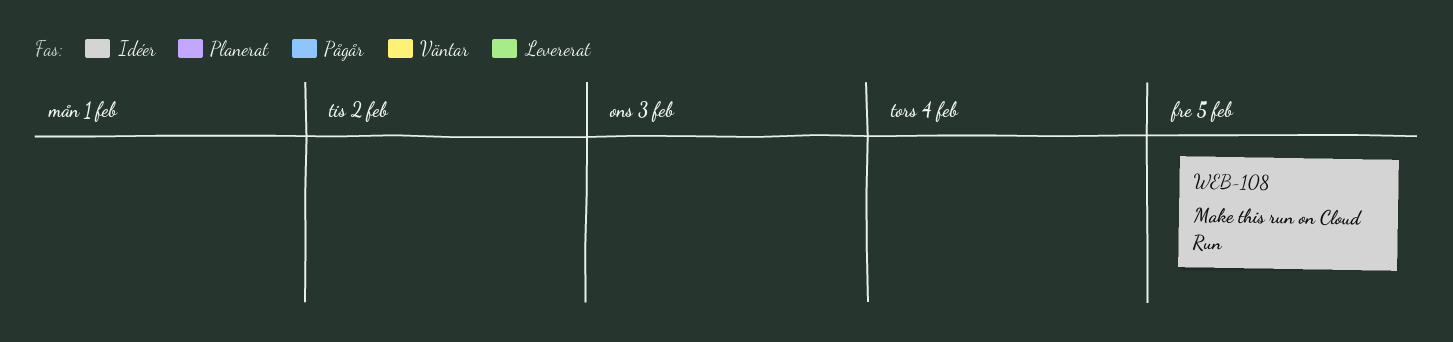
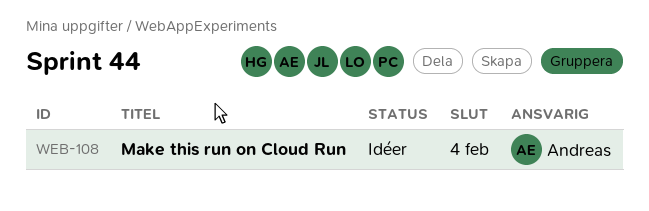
WEB-108, due: Feb 5 -> Feb 4

